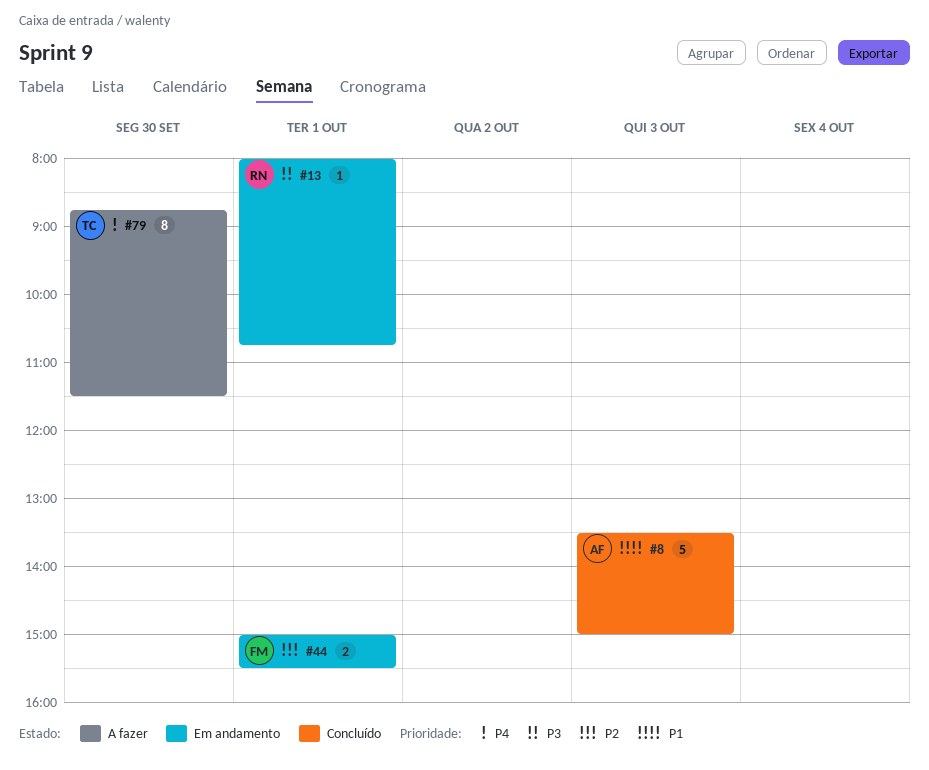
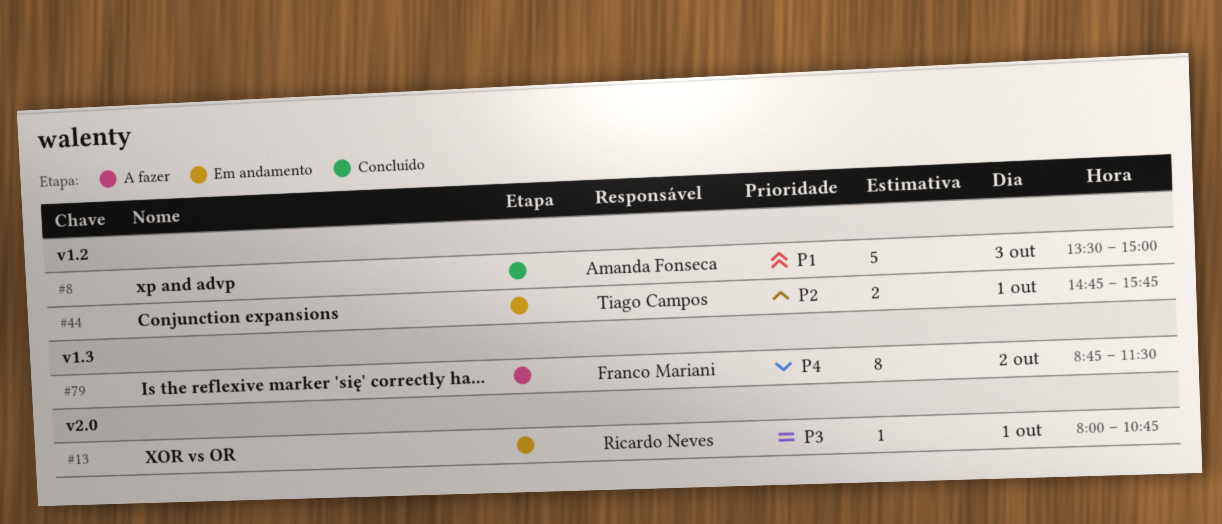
#44, owner: Franco Mariani -> Tiago Campos
#44, begins: 15:00 -> 14:45
#44, ends: 15:30 -> 15:45
#79, owner: Tiago Campos -> Franco Mariani
#79, day: Sep 30 -> Oct 2

